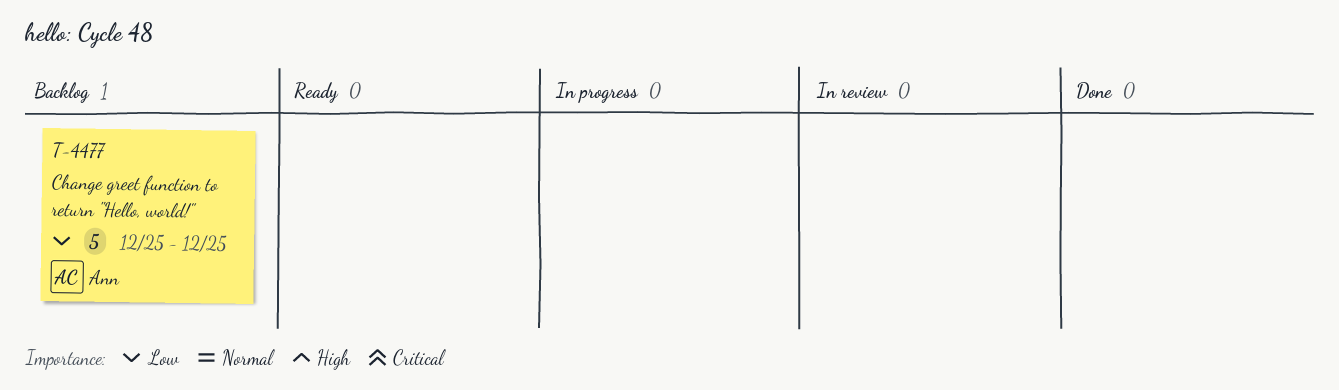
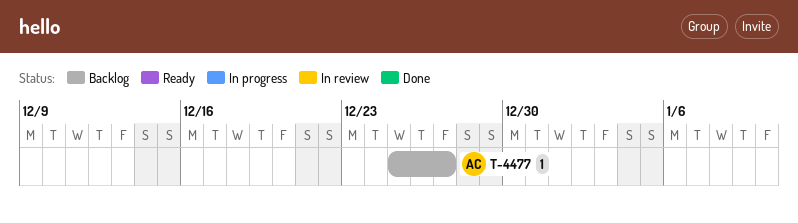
T-4477, estimate: 5 -> 1
T-4477, due: Dec 25 -> Dec 27

